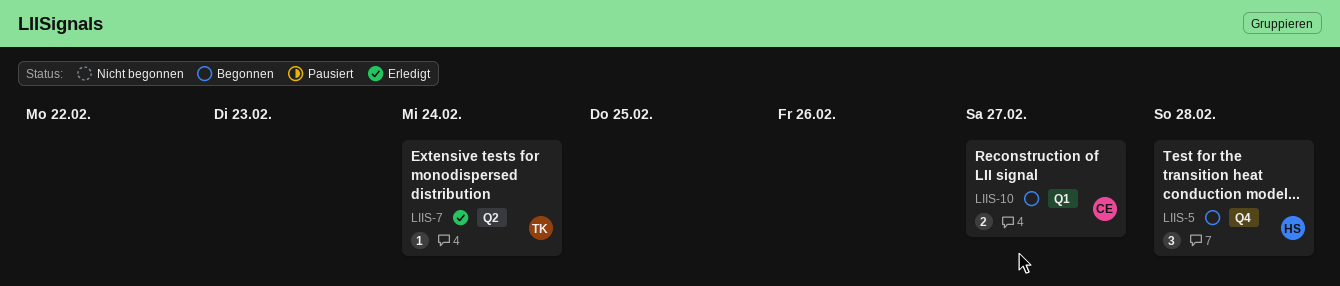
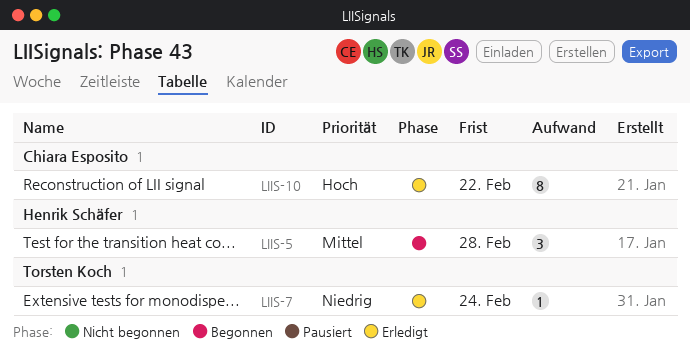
LIIS-10, status: Begonnen -> Erledigt
LIIS-10, estimate: 2 -> 8
LIIS-10, due: Feb 27 -> Feb 22

